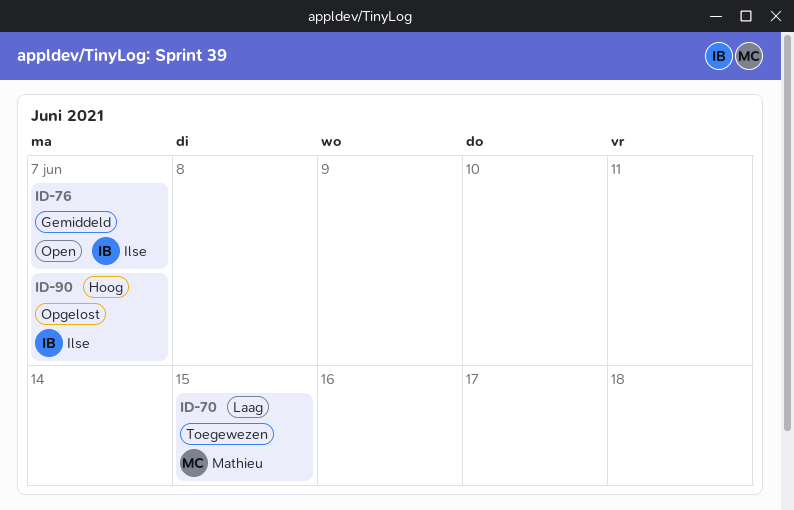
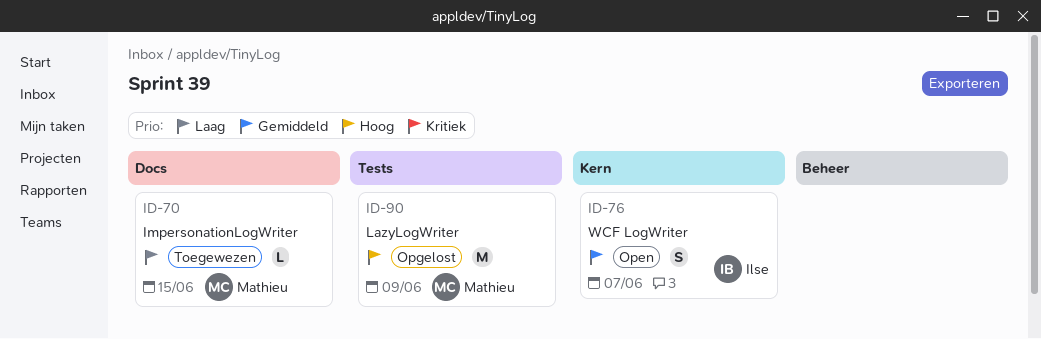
ID-90, owner: Ilse -> Mathieu
ID-90, due: Jun 7 -> Jun 9

